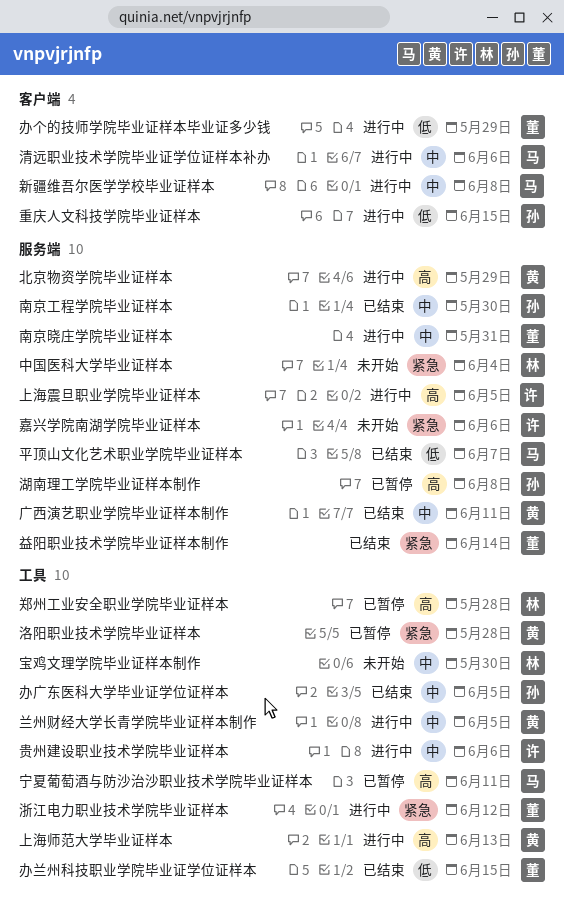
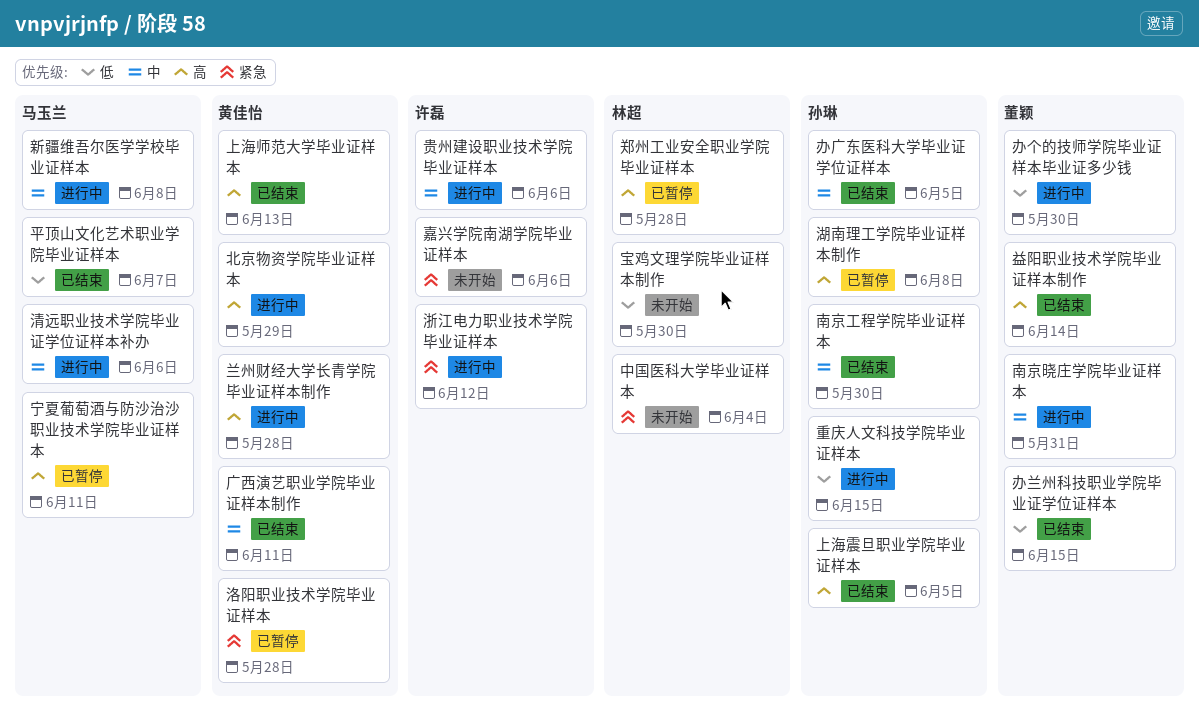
上海师范大学毕业证样本, status: 进行中 -> 已结束
上海震旦职业学院毕业证样本, status: 进行中 -> 已结束
上海震旦职业学院毕业证样本, owner: 许磊 -> 孙琳
兰州财经大学长青学院毕业证样本制作, priority: 中 -> 高
兰州财经大学长青学院毕业证样本制作, due: Jun 5 -> May 28
办个的技师学院毕业证样本毕业证多少钱, due: May 29 -> May 30
宝鸡文理学院毕业证样本制作, priority: 中 -> 低
浙江电力职业技术学院毕业证样本, owner: 董颖 -> 许磊
益阳职业技术学院毕业证样本制作, priority: 紧急 -> 高

